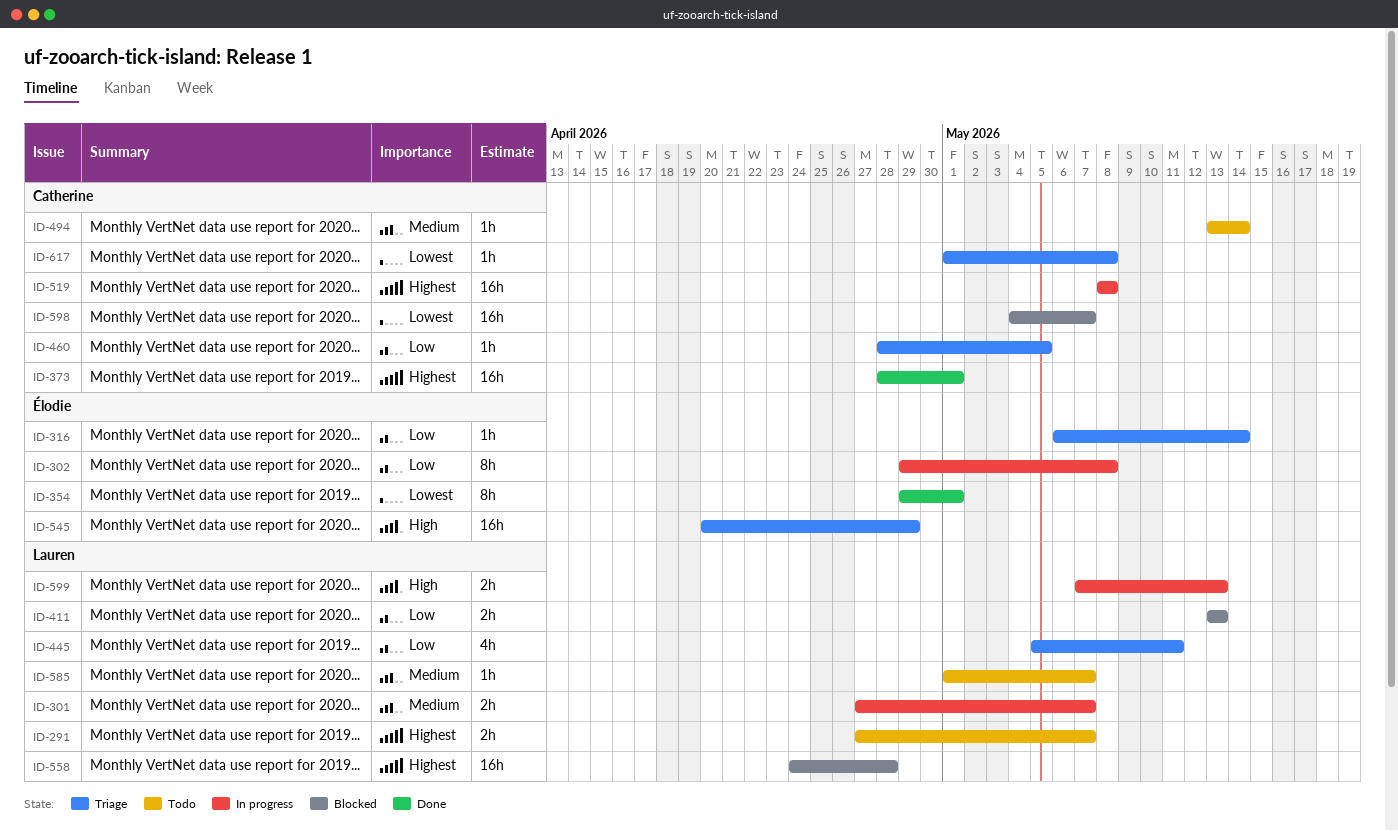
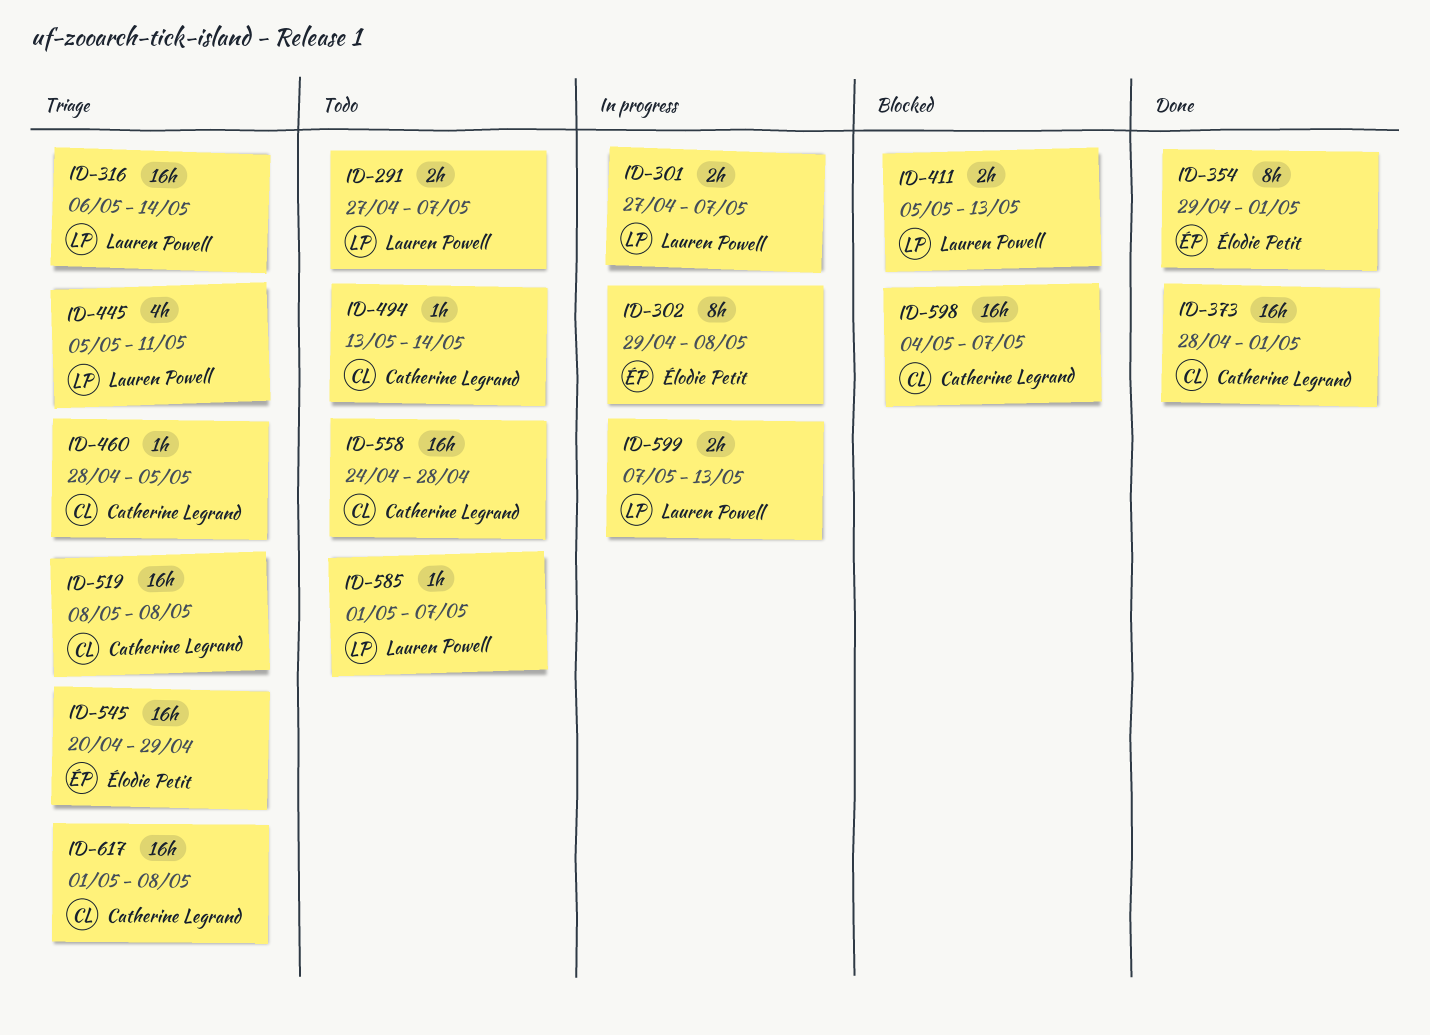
ID-316, owner: Élodie Petit -> Lauren Powell
ID-316, estimate: 1h -> 16h
ID-411, start: May 13 -> May 5
ID-519, status: In progress -> Triage
ID-558, status: Blocked -> Todo
ID-558, owner: Lauren Powell -> Catherine Legrand
ID-617, estimate: 1h -> 16h

